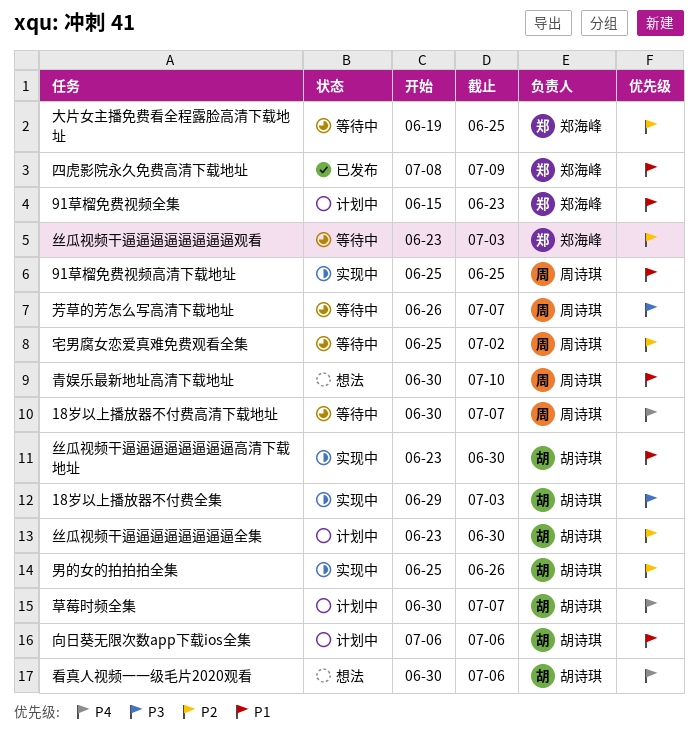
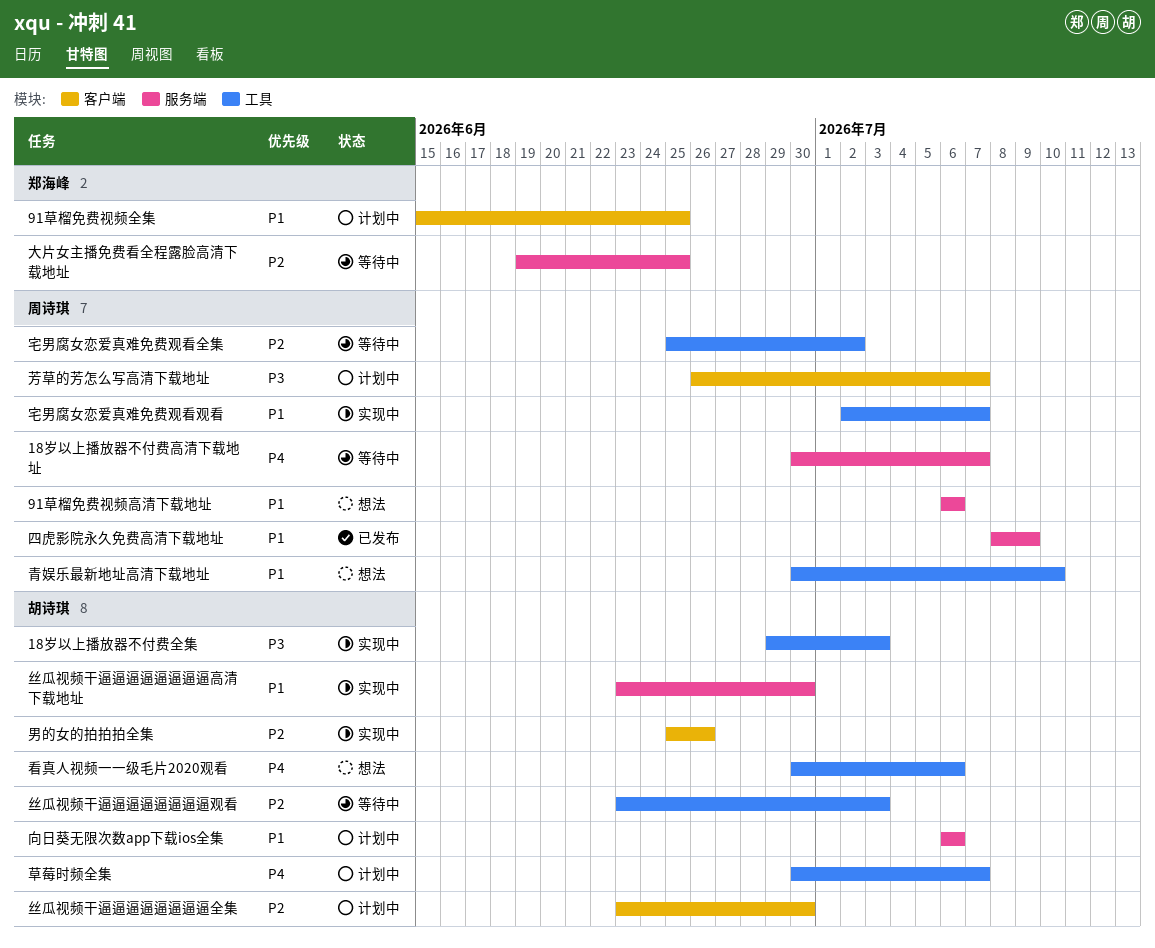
91草榴免费视频全集, due: Jun 23 -> Jun 25
91草榴免费视频高清下载地址, status: 实现中 -> 想法
91草榴免费视频高清下载地址, start: Jun 25 -> Jul 6
91草榴免费视频高清下载地址, due: Jun 25 -> Jul 6
丝瓜视频干逼逼逼逼逼逼逼逼观看, owner: 郑海峰 -> 胡诗琪
四虎影院永久免费高清下载地址, owner: 郑海峰 -> 周诗琪
宅男腐女恋爱真难免费观看观看: none -> present
芳草的芳怎么写高清下载地址, status: 等待中 -> 计划中

